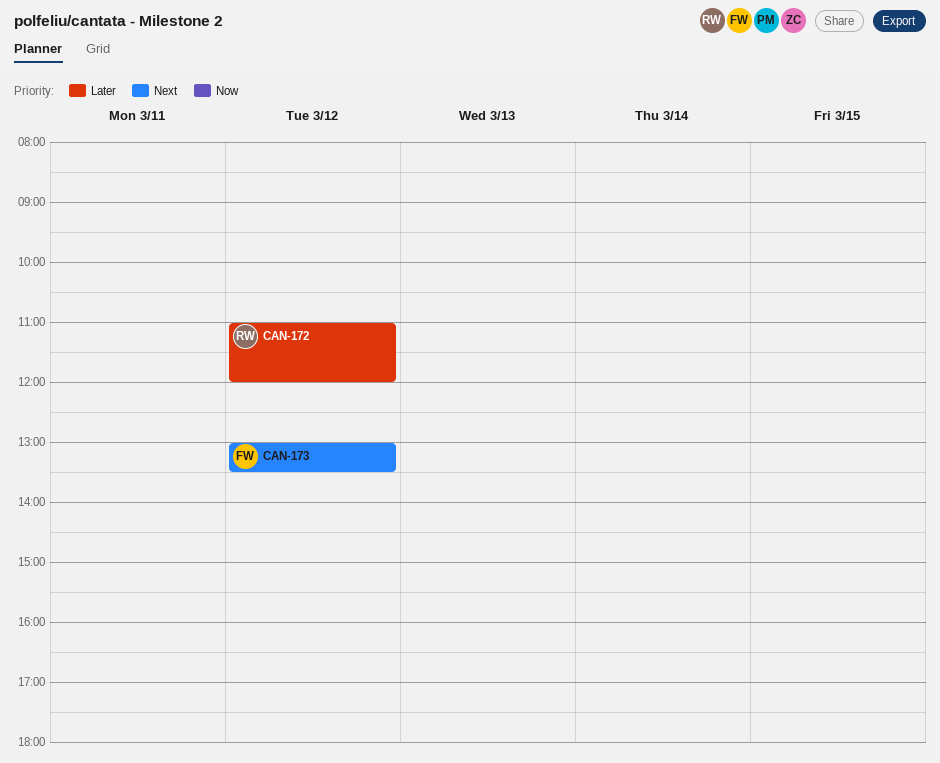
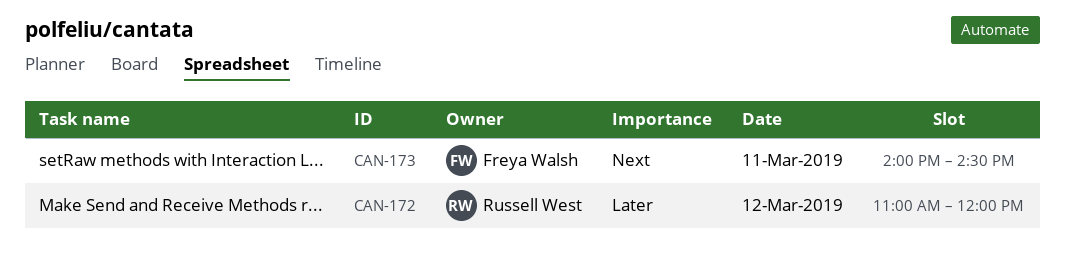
CAN-173, day: Mar 12 -> Mar 11
CAN-173, begins: 13:00 -> 14:00
CAN-173, ends: 13:30 -> 14:30

